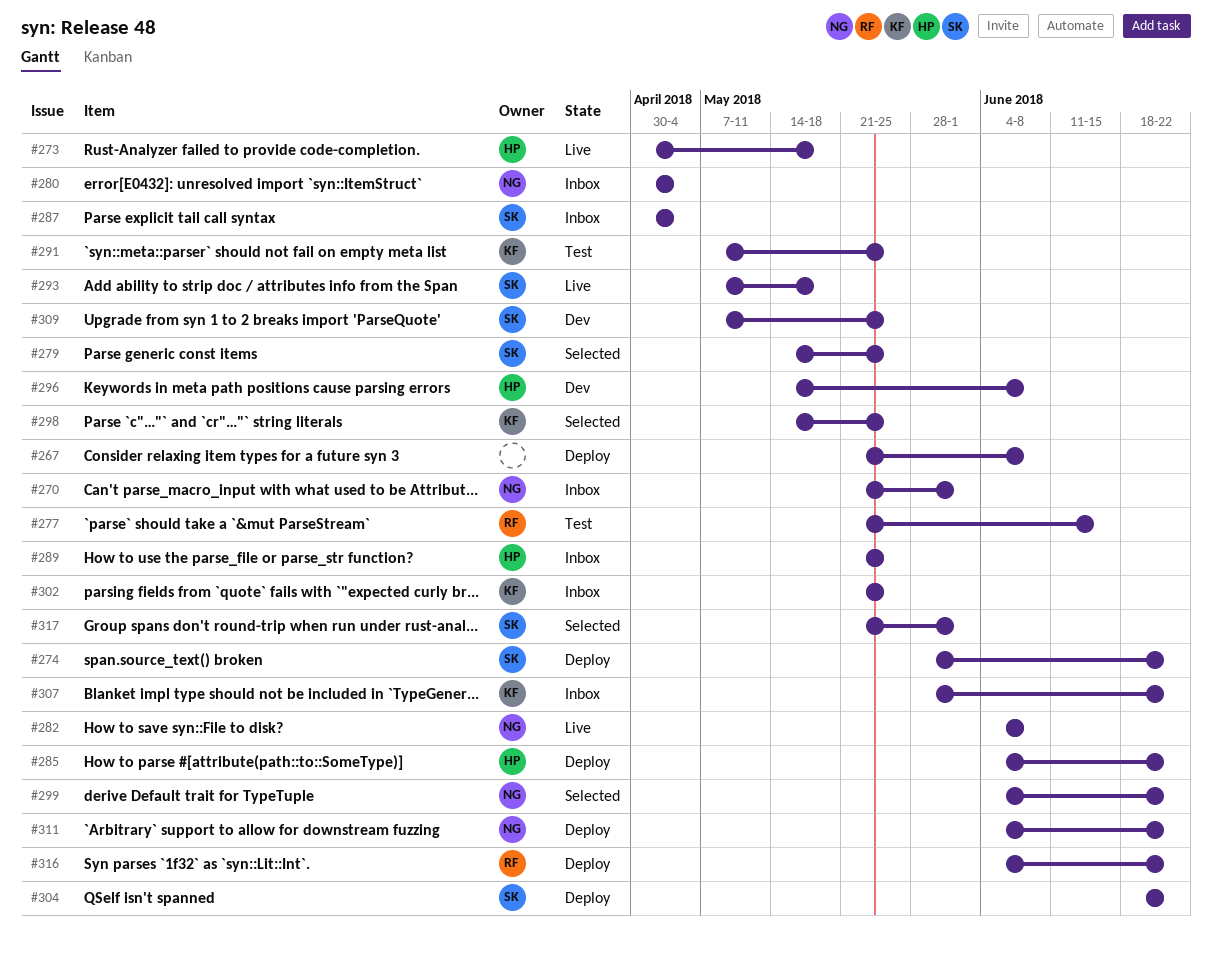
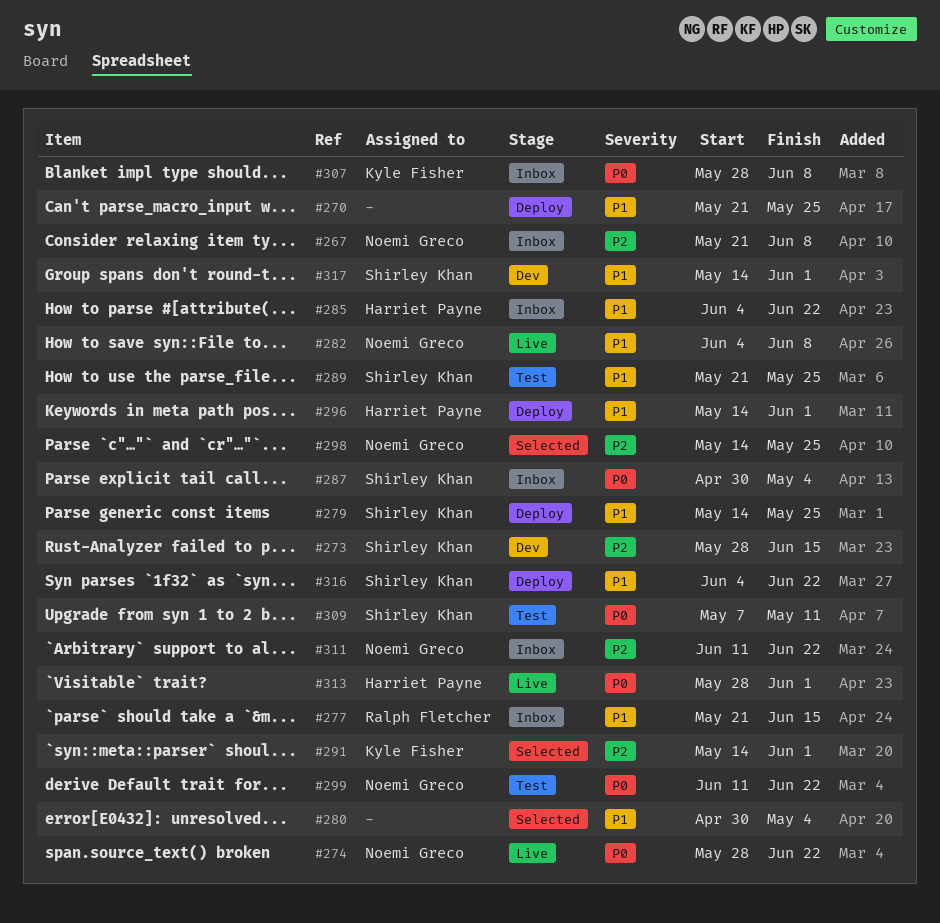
#267, status: Deploy -> Inbox
#267, owner: none -> Noemi Greco
#270, status: Inbox -> Deploy
#270, owner: Noemi Greco -> none
#270, due: Jun 1 -> May 25
#273, status: Live -> Dev
#273, owner: Harriet Payne -> Shirley Khan
#273, start: Apr 30 -> May 28
#273, due: May 18 -> Jun 15
#274, status: Deploy -> Live
#274, owner: Shirley Khan -> Noemi Greco
#277, status: Test -> Inbox
#279, status: Selected -> Deploy
#280, status: Inbox -> Selected
#280, owner: Noemi Greco -> none
#285, status: Deploy -> Inbox
#289, status: Inbox -> Test
#289, owner: Harriet Payne -> Shirley Khan
#291, status: Test -> Selected
#291, start: May 7 -> May 14
#291, due: May 25 -> Jun 1
#293: present -> none
#296, status: Dev -> Deploy
#296, due: Jun 8 -> Jun 1
#298, owner: Kyle Fisher -> Noemi Greco
#299, status: Selected -> Test
#299, start: Jun 4 -> Jun 11
#302: present -> none
#304: present -> none
#307, due: Jun 22 -> Jun 8
#309, status: Dev -> Test
#309, due: May 25 -> May 11
#311, status: Deploy -> Inbox
#311, start: Jun 4 -> Jun 11
#313: none -> present
#316, owner: Ralph Fletcher -> Shirley Khan
#317, status: Selected -> Dev
#317, start: May 21 -> May 14

